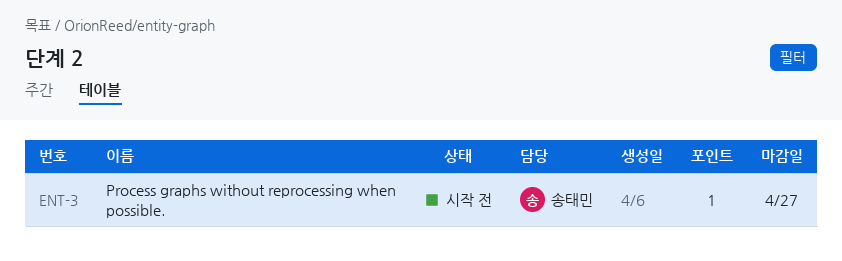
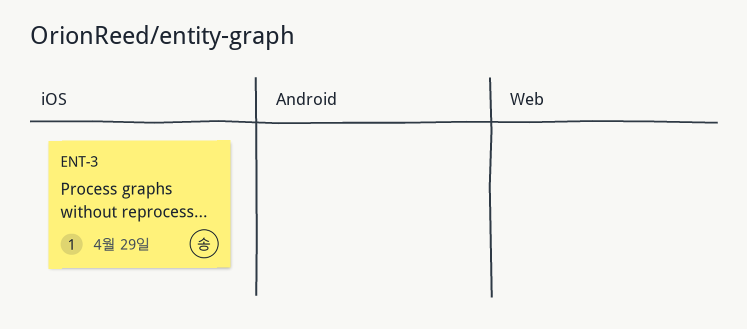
ENT-3, due: Apr 27 -> Apr 29

